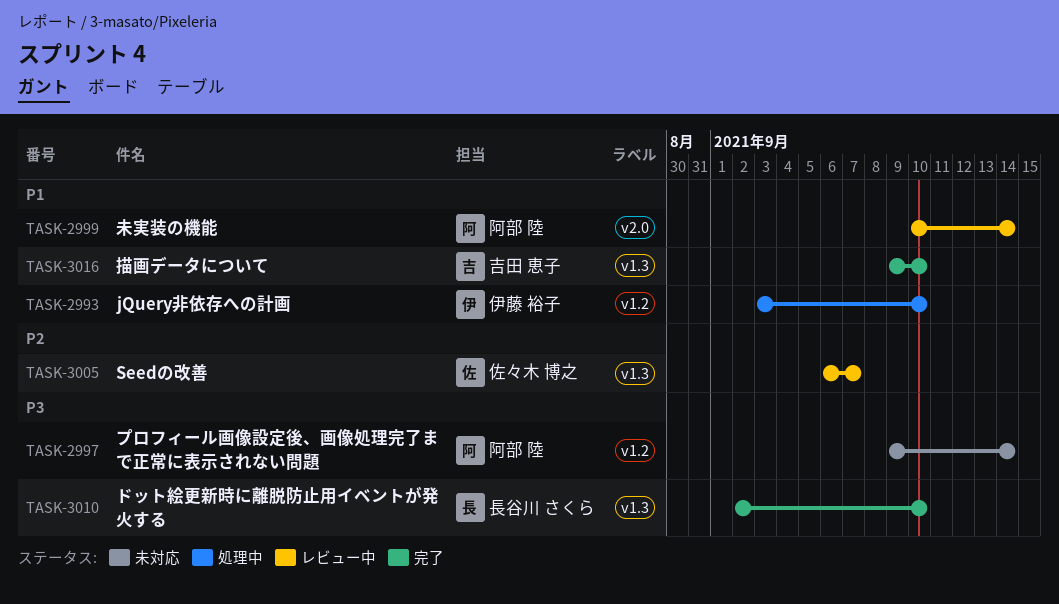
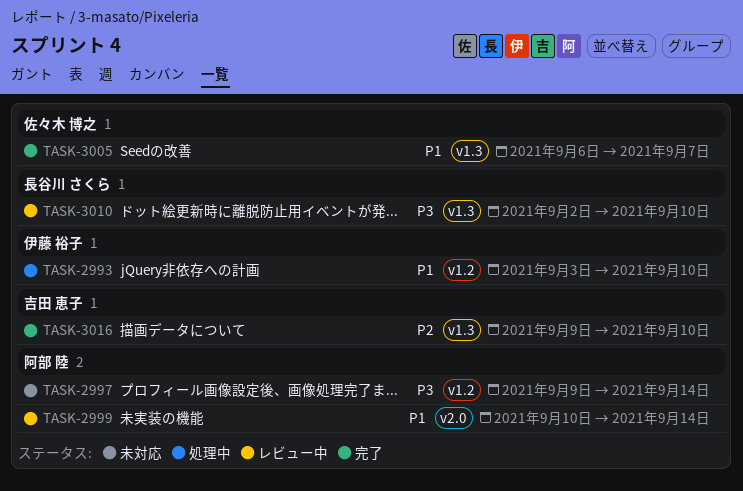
TASK-3005, status: レビュー中 -> 完了
TASK-3005, priority: P2 -> P1
TASK-3010, status: 完了 -> レビュー中
TASK-3016, priority: P1 -> P2

